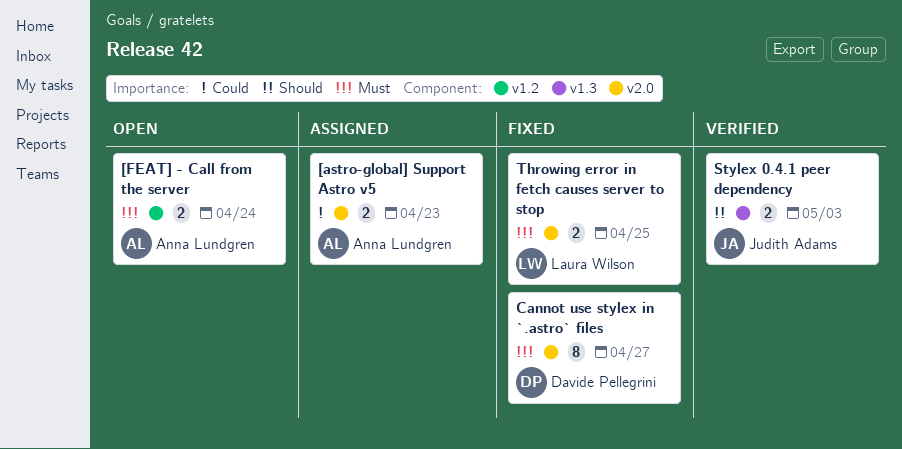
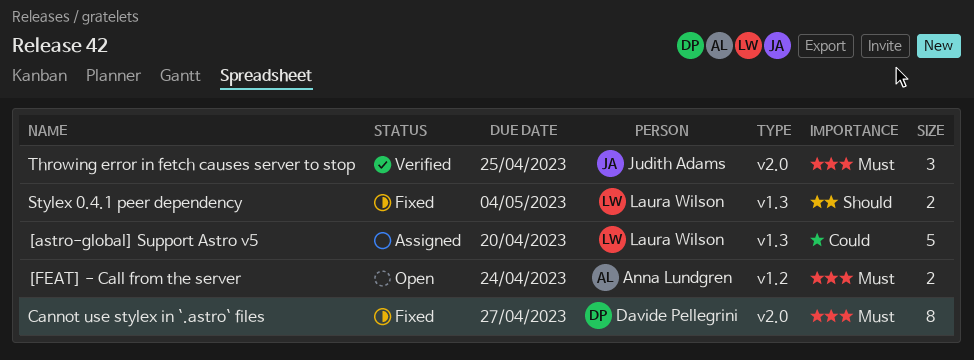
[astro-global] Support Astro v5, owner: Anna Lundgren -> Laura Wilson
[astro-global] Support Astro v5, label: v2.0 -> v1.3
[astro-global] Support Astro v5, estimate: 2 -> 5
[astro-global] Support Astro v5, due: Apr 23 -> Apr 20
Stylex 0.4.1 peer dependency, status: Verified -> Fixed
Stylex 0.4.1 peer dependency, owner: Judith Adams -> Laura Wilson
Stylex 0.4.1 peer dependency, due: May 3 -> May 4
Throwing error in fetch causes server to stop, status: Fixed -> Verified
Throwing error in fetch causes server to stop, owner: Laura Wilson -> Judith Adams
Throwing error in fetch causes server to stop, estimate: 2 -> 3

